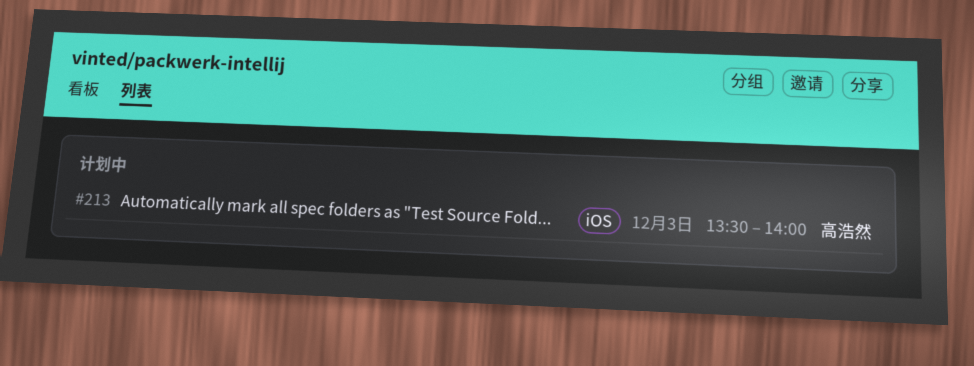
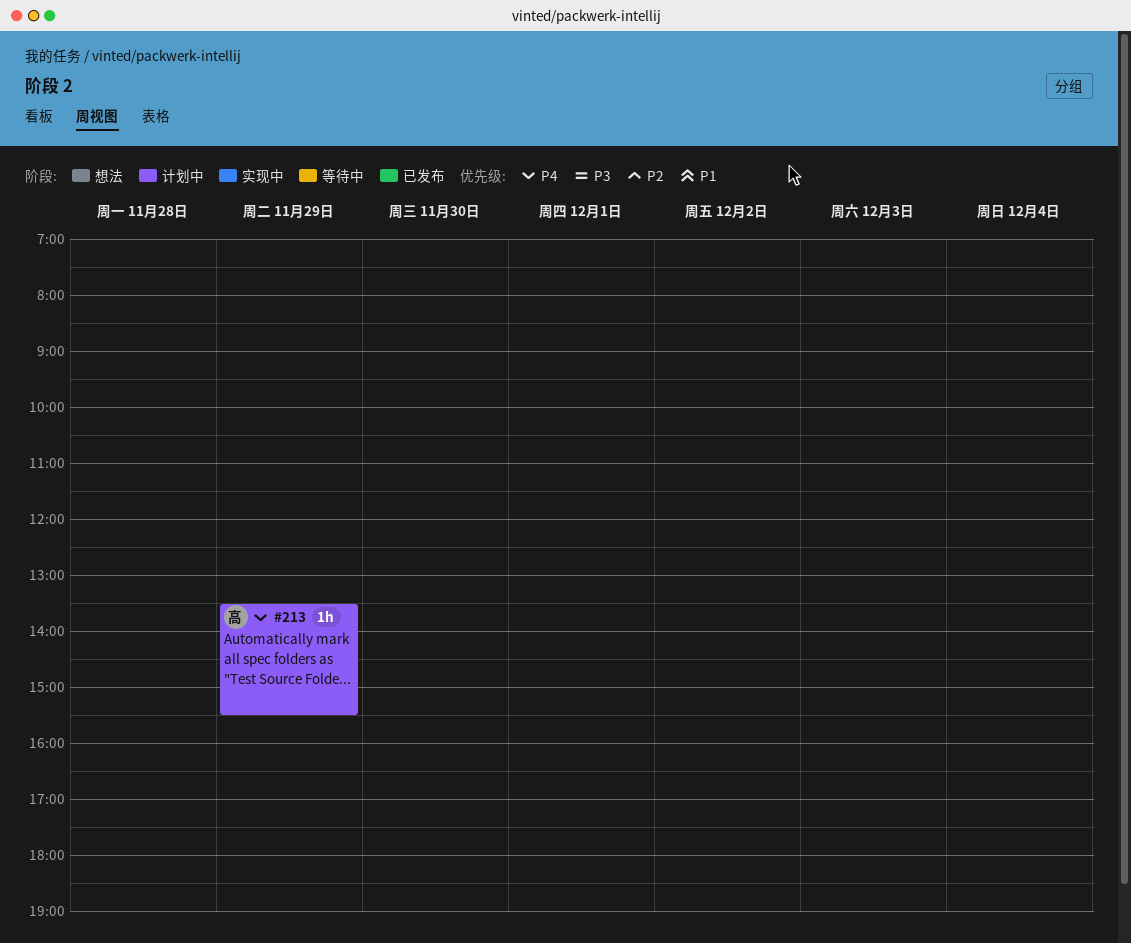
#213, day: Dec 3 -> Nov 29
#213, ends: 14:00 -> 15:30

